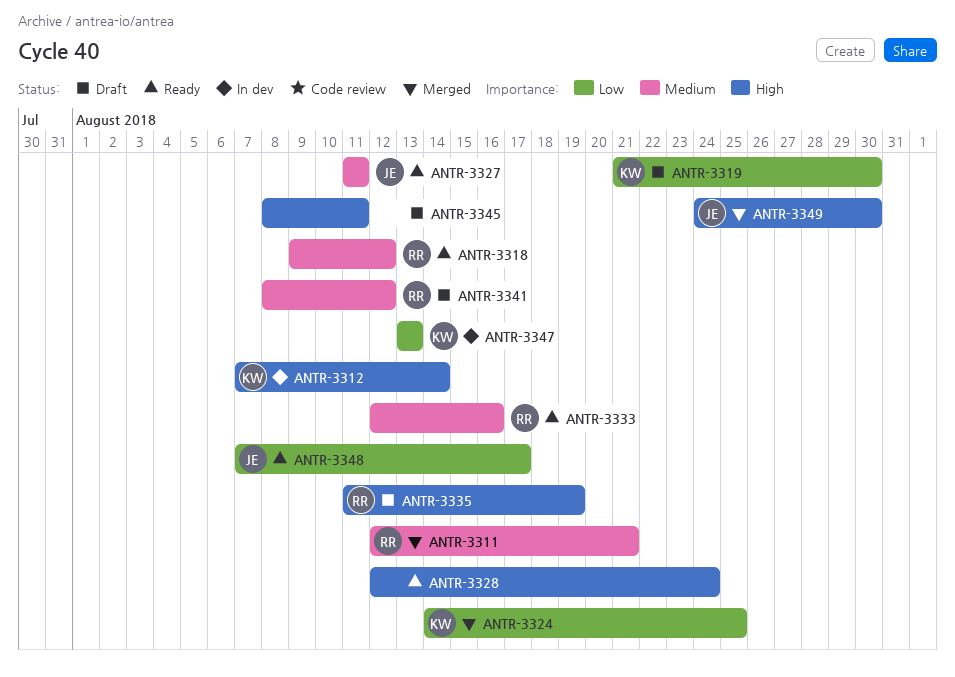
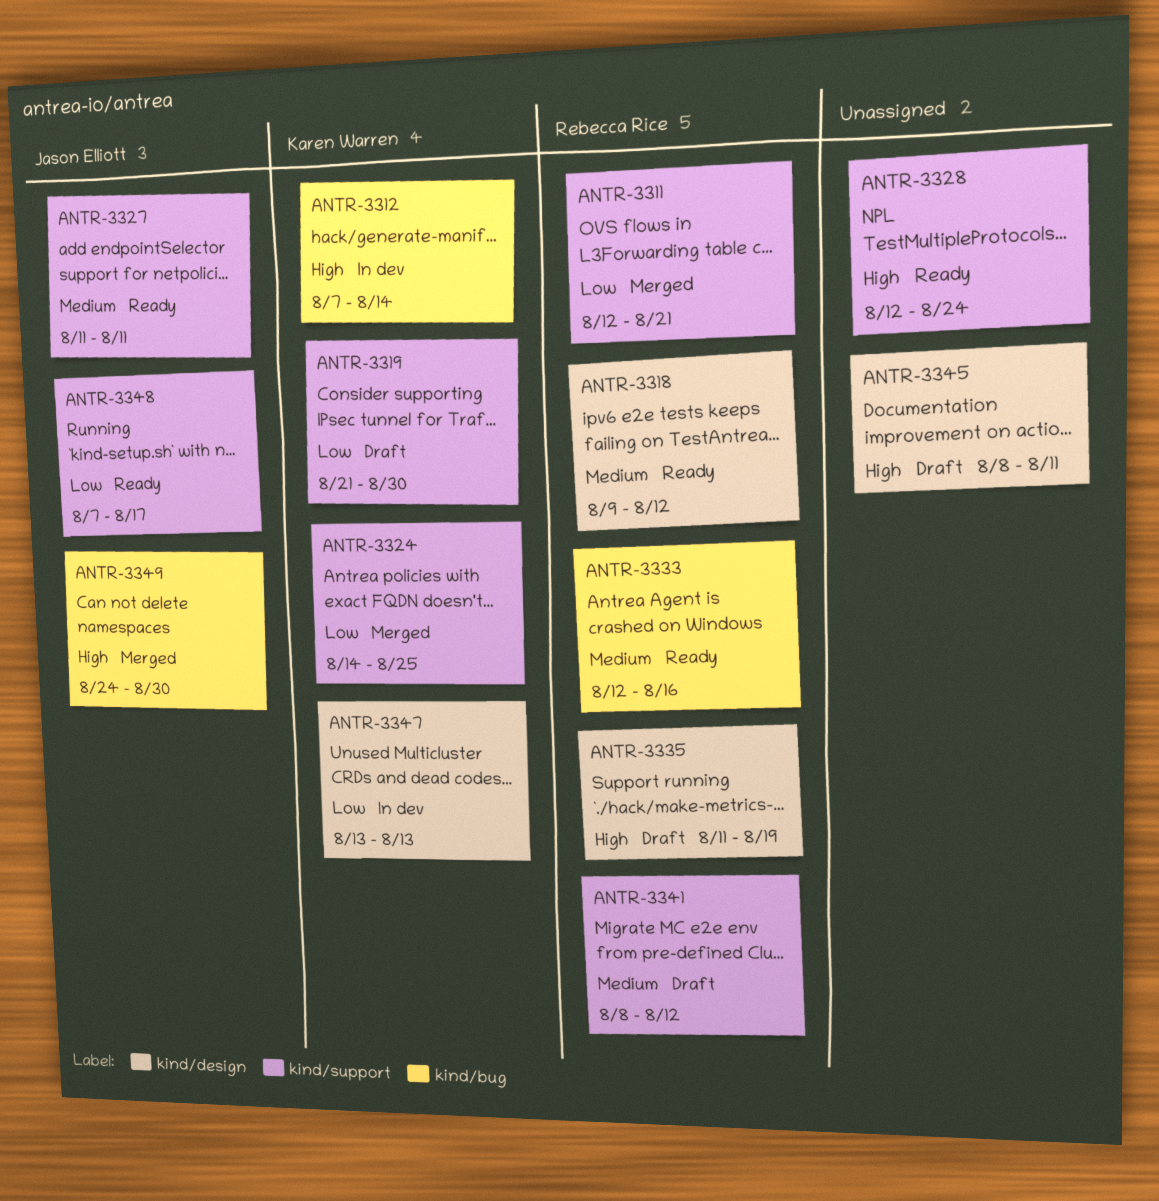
ANTR-3311, priority: Medium -> Low

